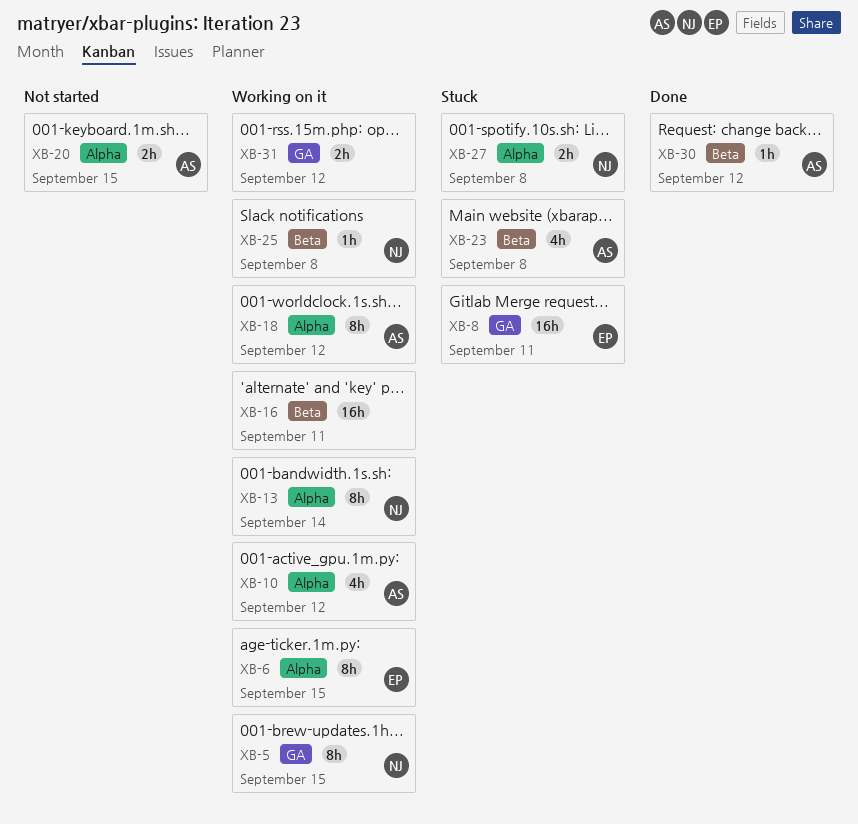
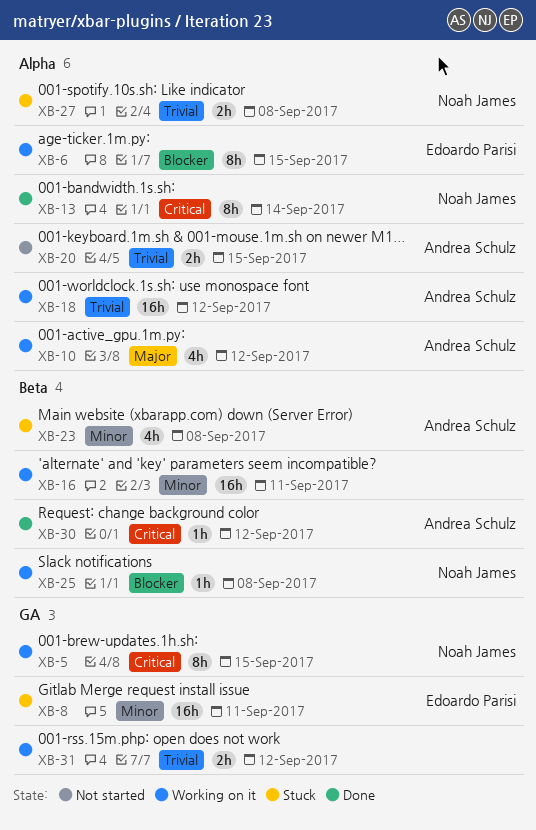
XB-13, status: Working on it -> Done
XB-18, estimate: 8h -> 16h

